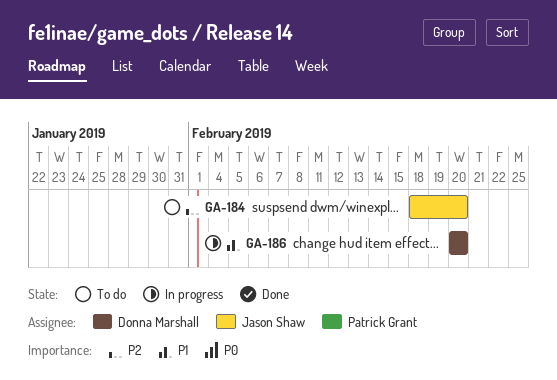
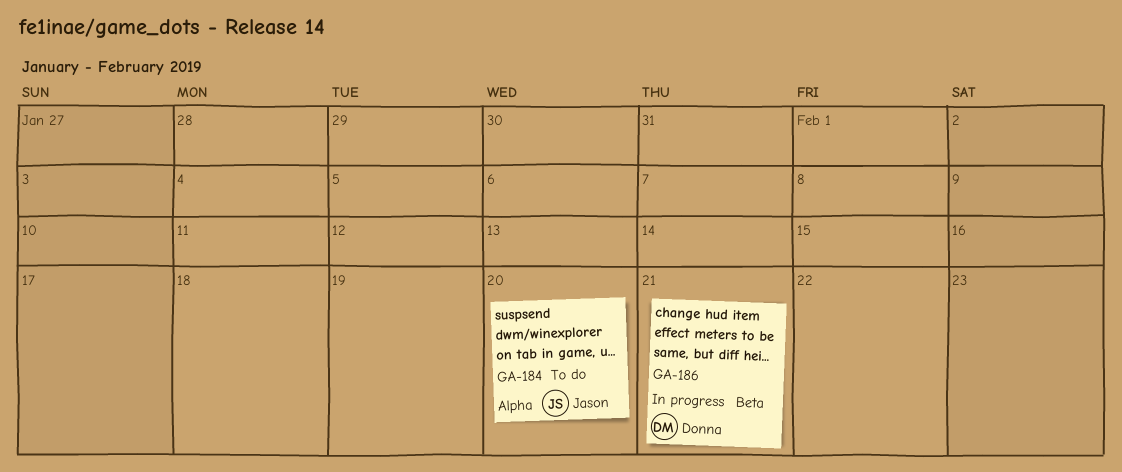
GA-186, due: Feb 20 -> Feb 21

